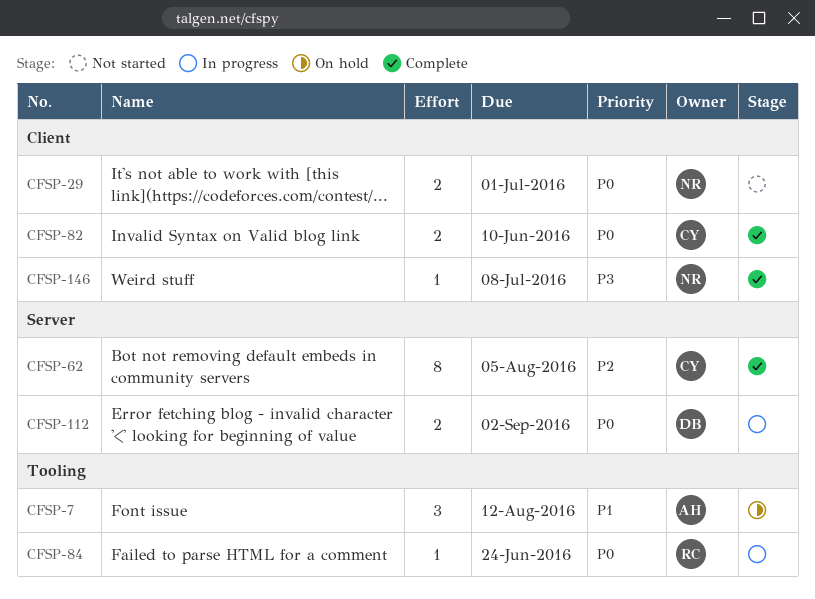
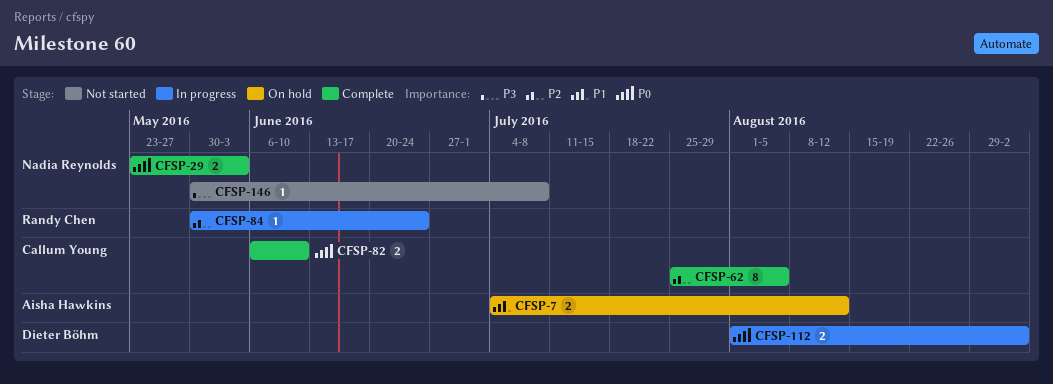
CFSP-7, estimate: 3 -> 2
CFSP-29, status: Not started -> Complete
CFSP-29, due: Jul 1 -> Jun 3
CFSP-84, priority: P0 -> P2
CFSP-146, status: Complete -> Not started

